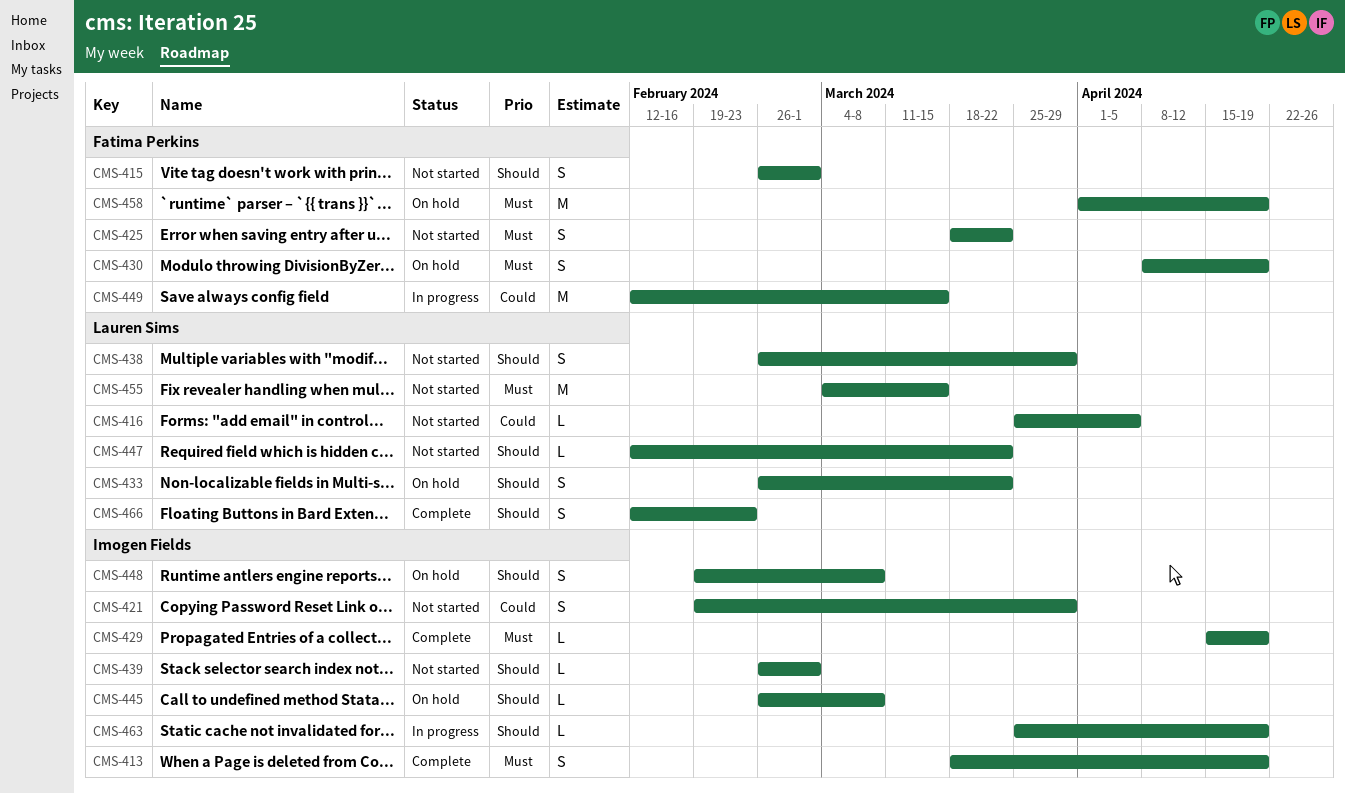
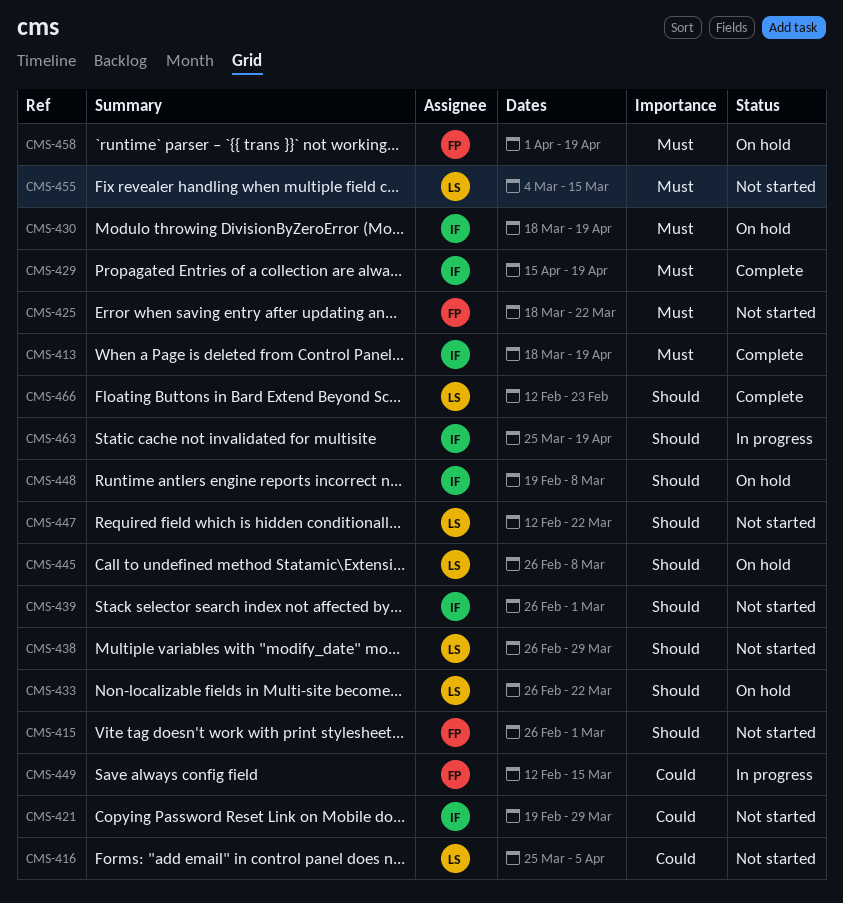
CMS-430, owner: Fatima Perkins -> Imogen Fields
CMS-430, start: Apr 8 -> Mar 18
CMS-445, owner: Imogen Fields -> Lauren Sims

